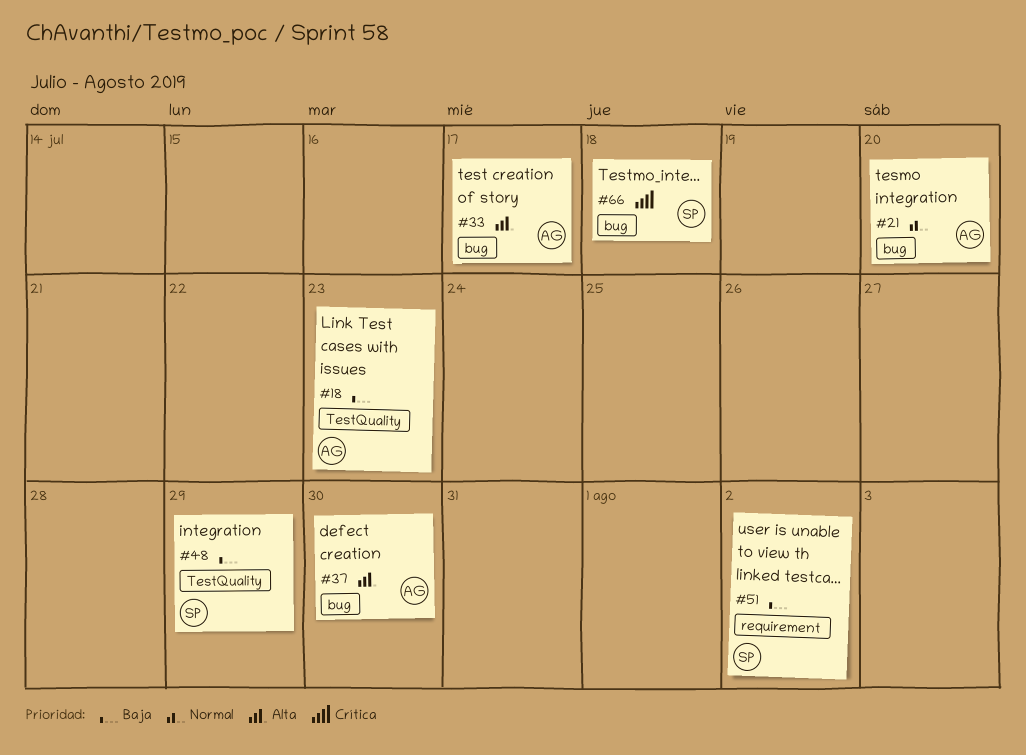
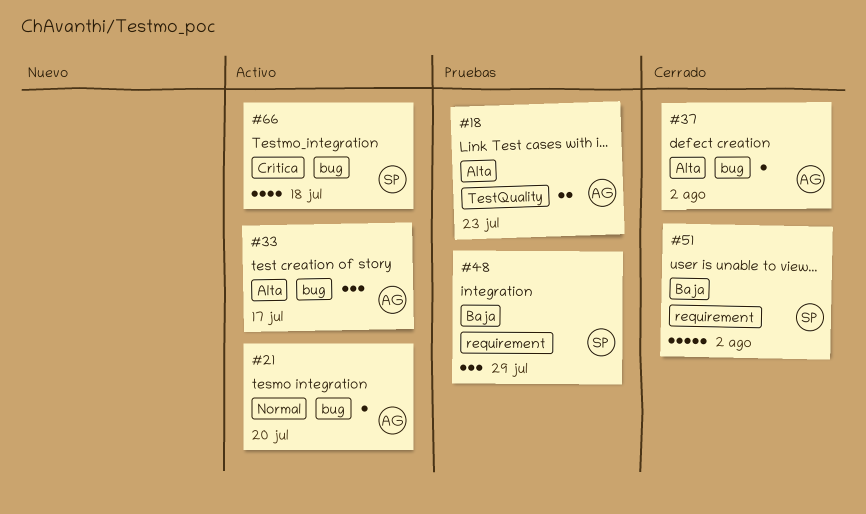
#18, priority: Baja -> Alta
#37, due: Jul 30 -> Aug 2
#48, label: TestQuality -> requirement

